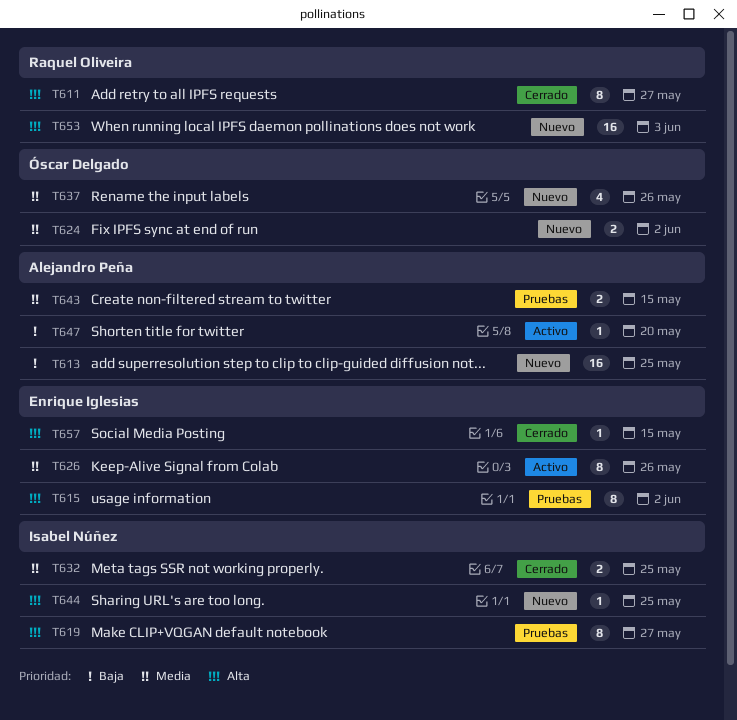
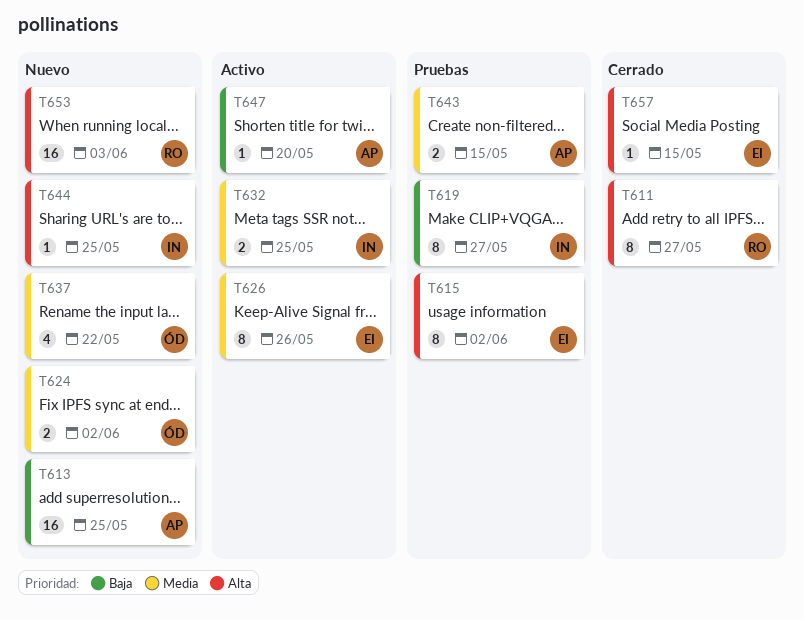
T619, priority: Alta -> Baja
T632, status: Cerrado -> Activo
T637, due: May 26 -> May 22

